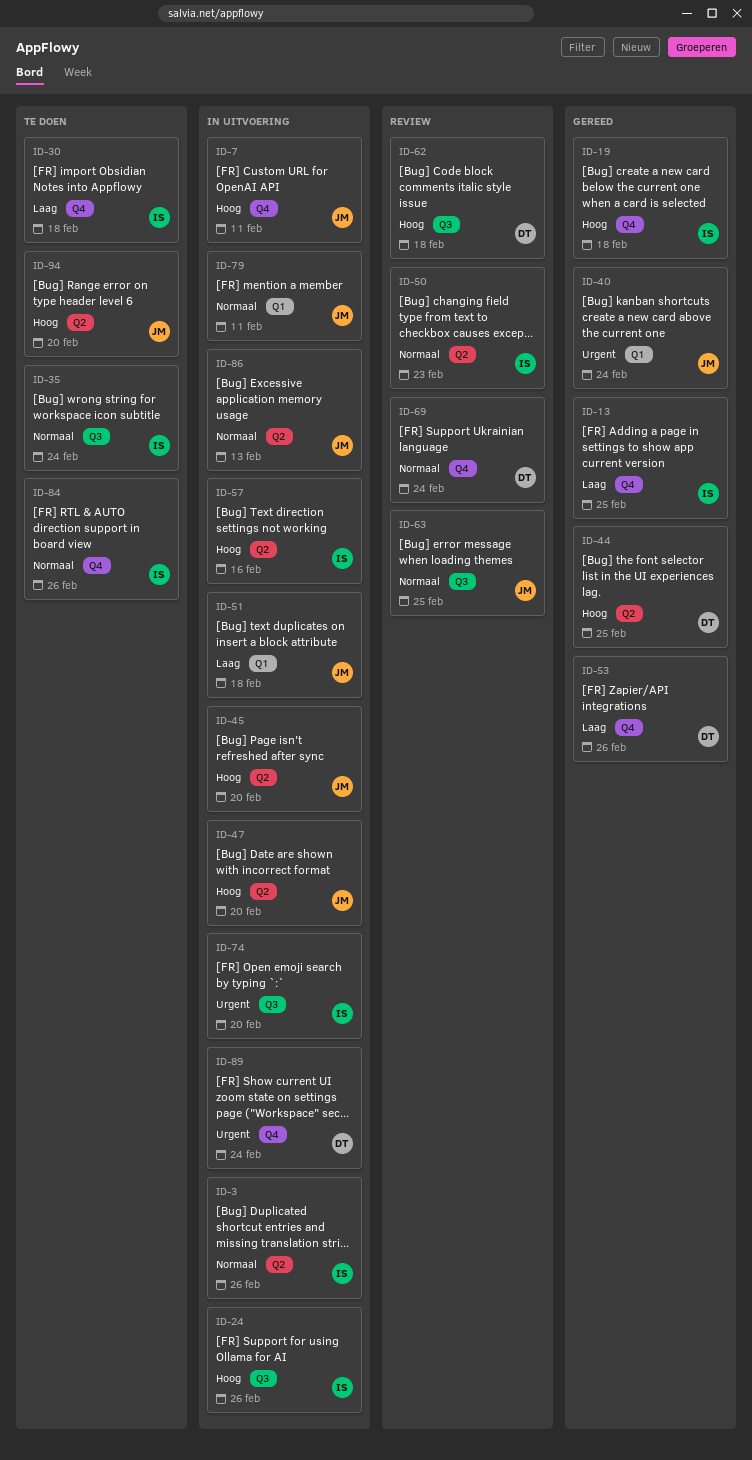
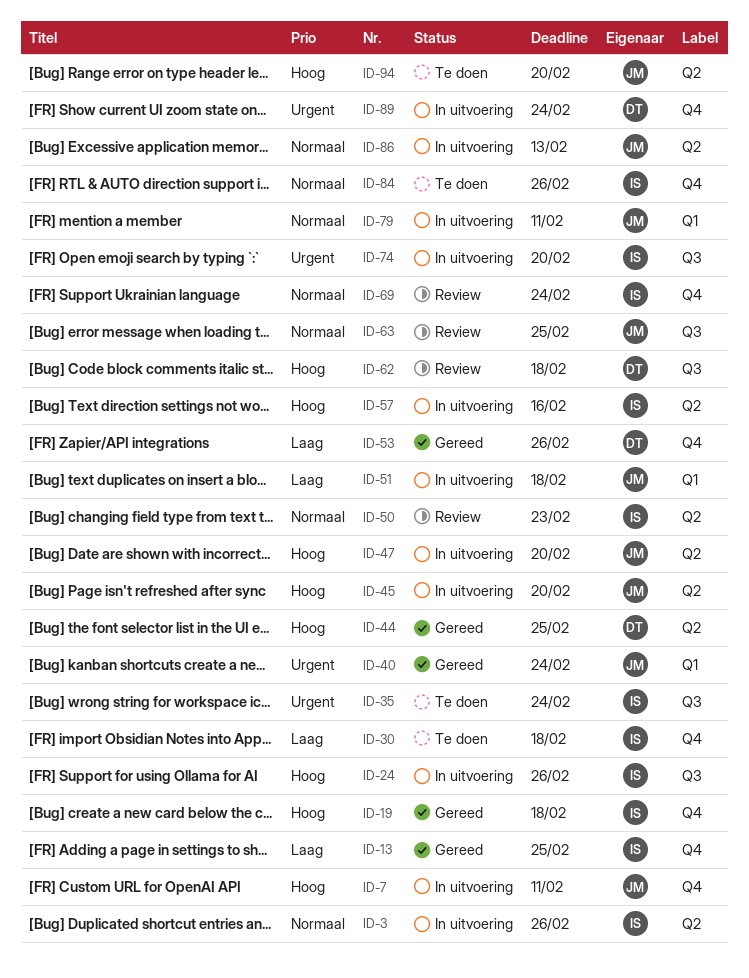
ID-35, priority: Normaal -> Urgent
ID-69, owner: DT -> IS

